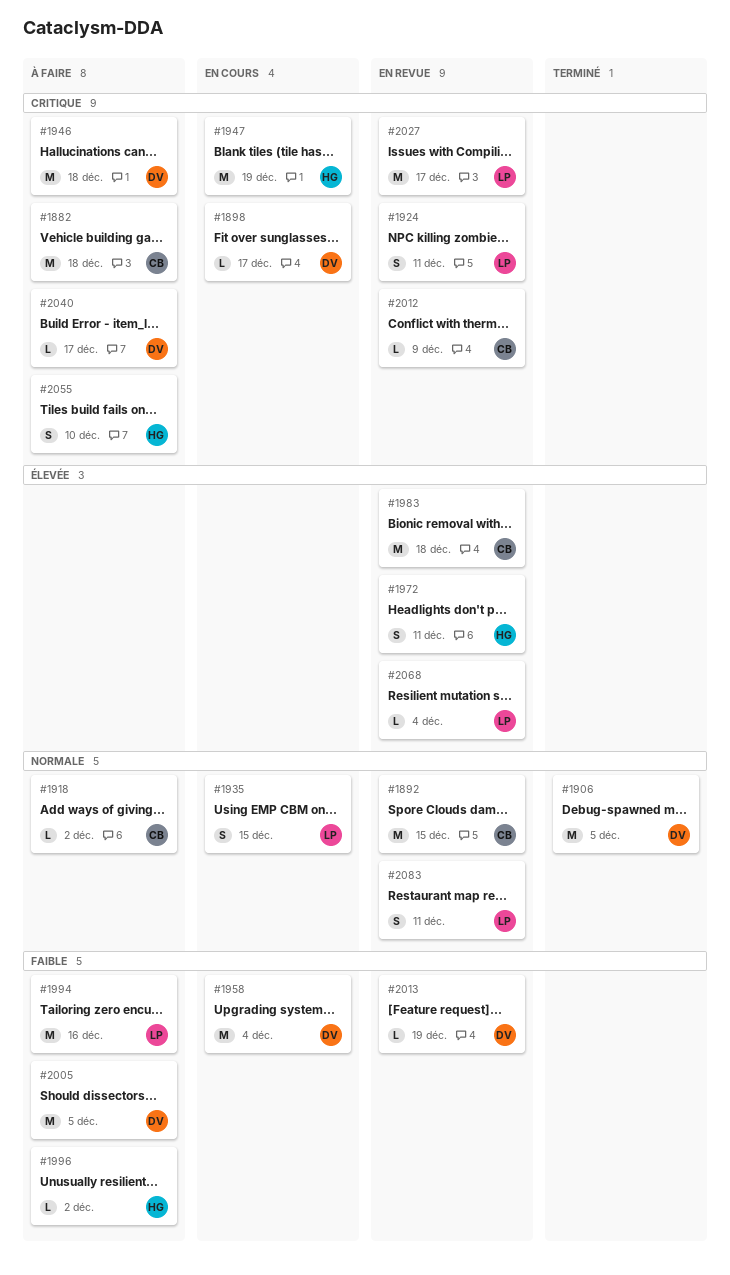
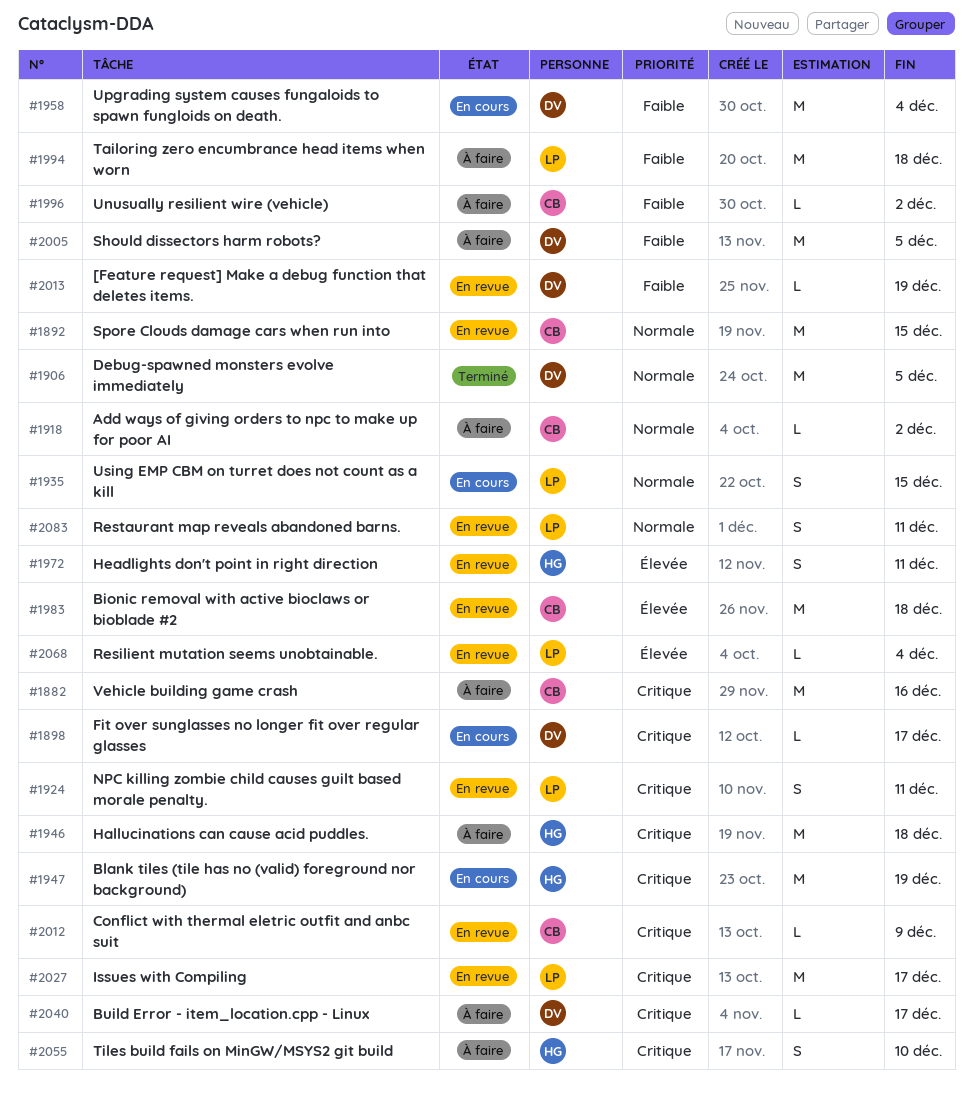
#1882, due: Dec 18 -> Dec 16
#1946, owner: DV -> HG
#1994, due: Dec 16 -> Dec 18
#1996, owner: HG -> CB

